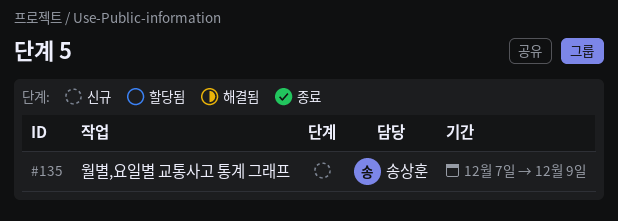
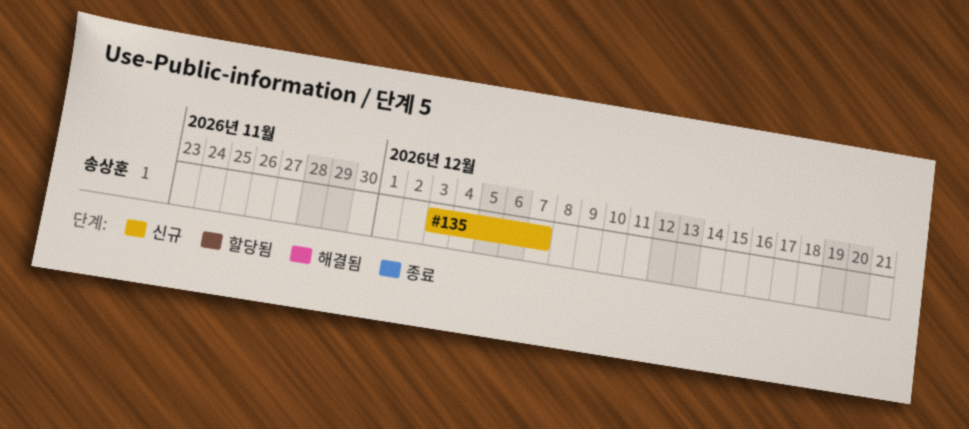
#135, start: Dec 7 -> Dec 3
#135, due: Dec 9 -> Dec 7

